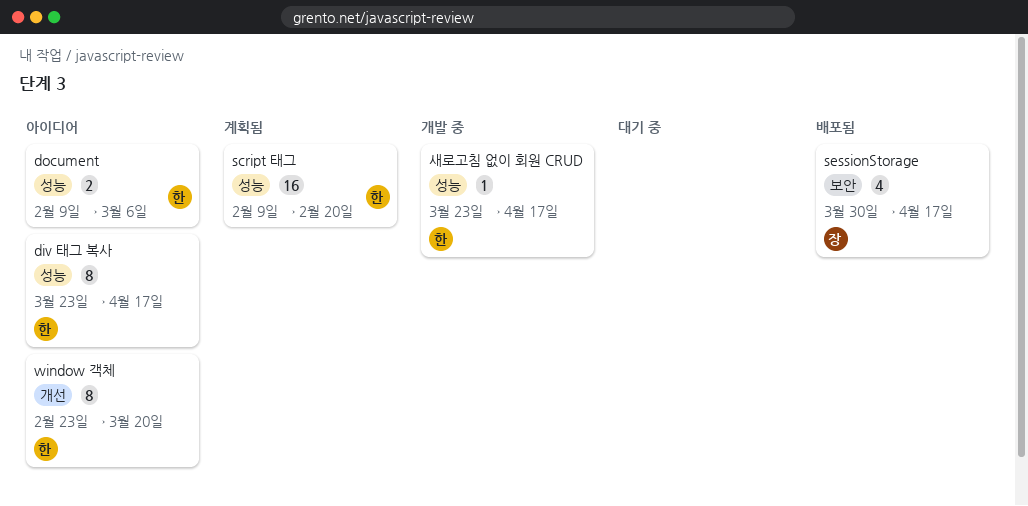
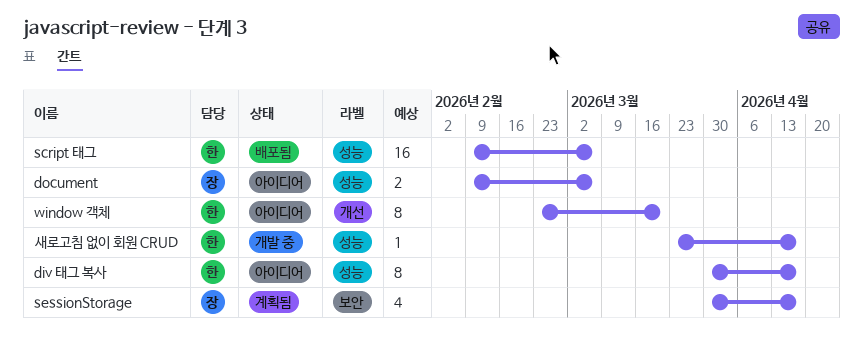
div 태그 복사, start: Mar 23 -> Mar 30
document, owner: 한 -> 장
script 태그, status: 계획됨 -> 배포됨
script 태그, due: Feb 20 -> Mar 6
sessionStorage, status: 배포됨 -> 계획됨

